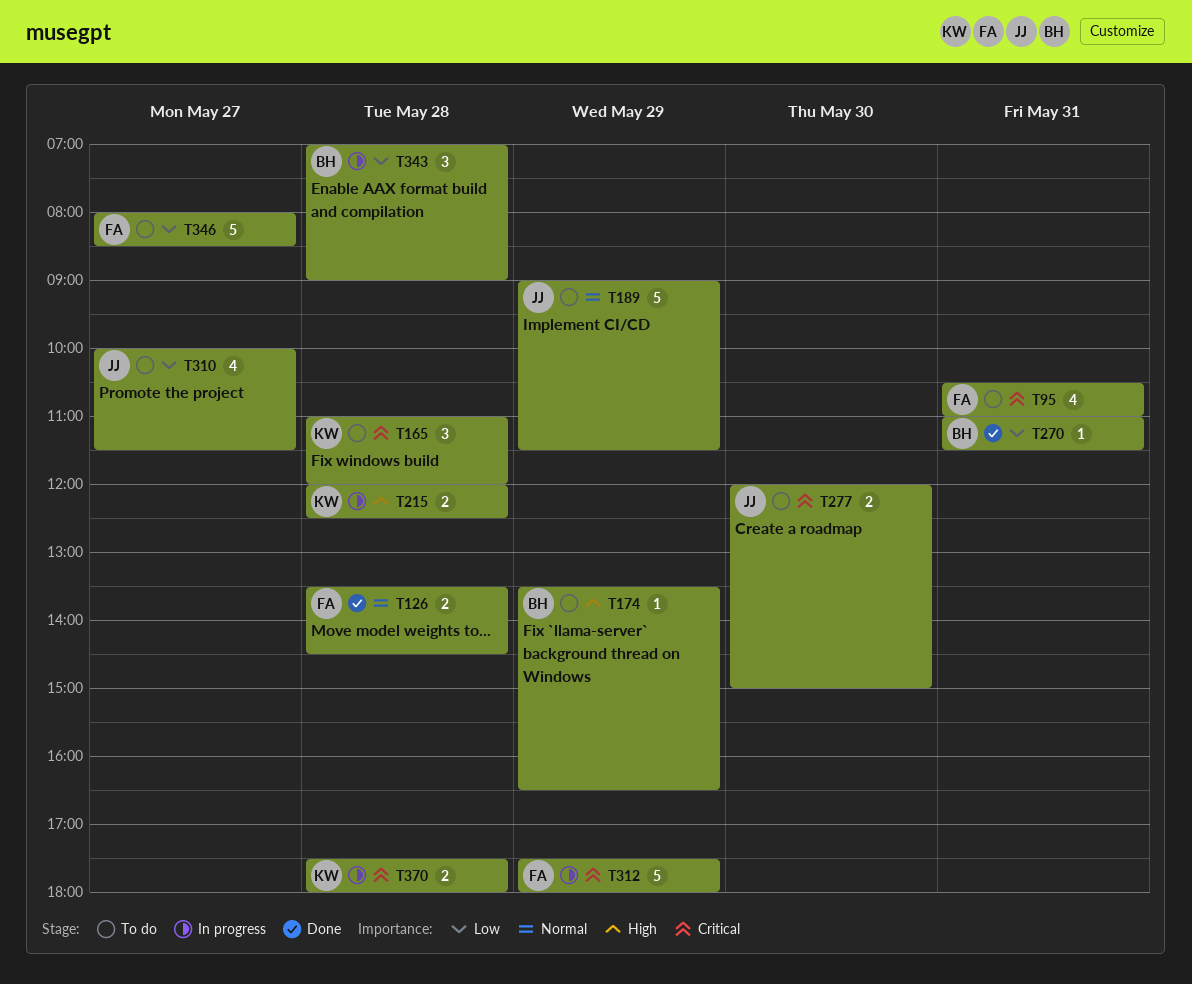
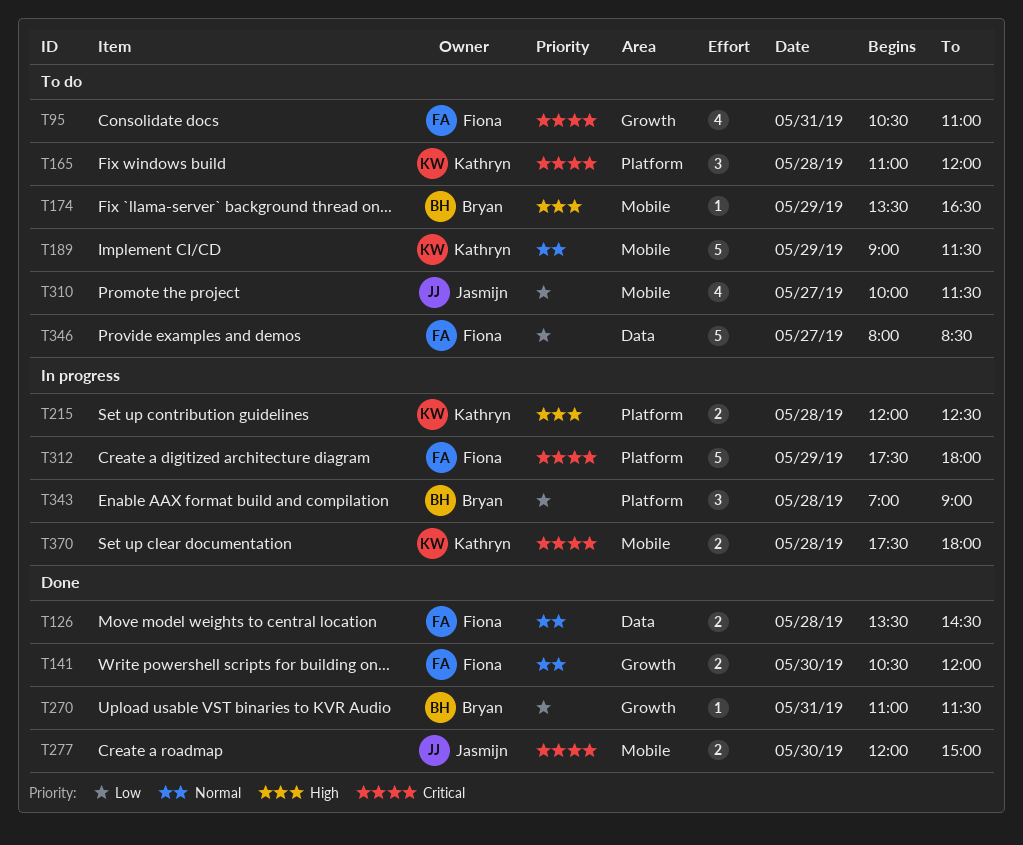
T141: none -> present
T189, owner: Jasmijn -> Kathryn
T277, status: To do -> Done

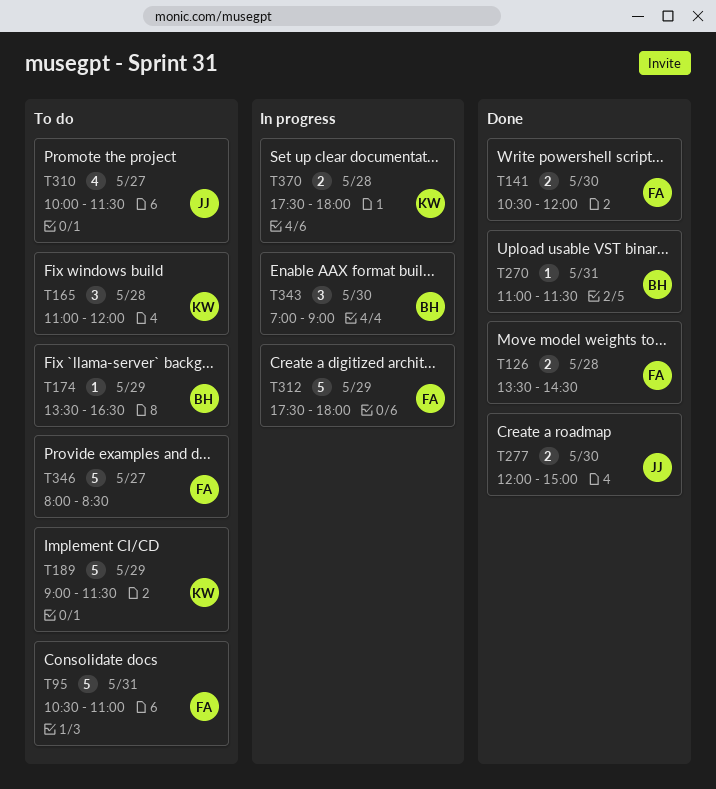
T95, estimate: 4 -> 5
T215: present -> none
T343, day: May 28 -> May 30

